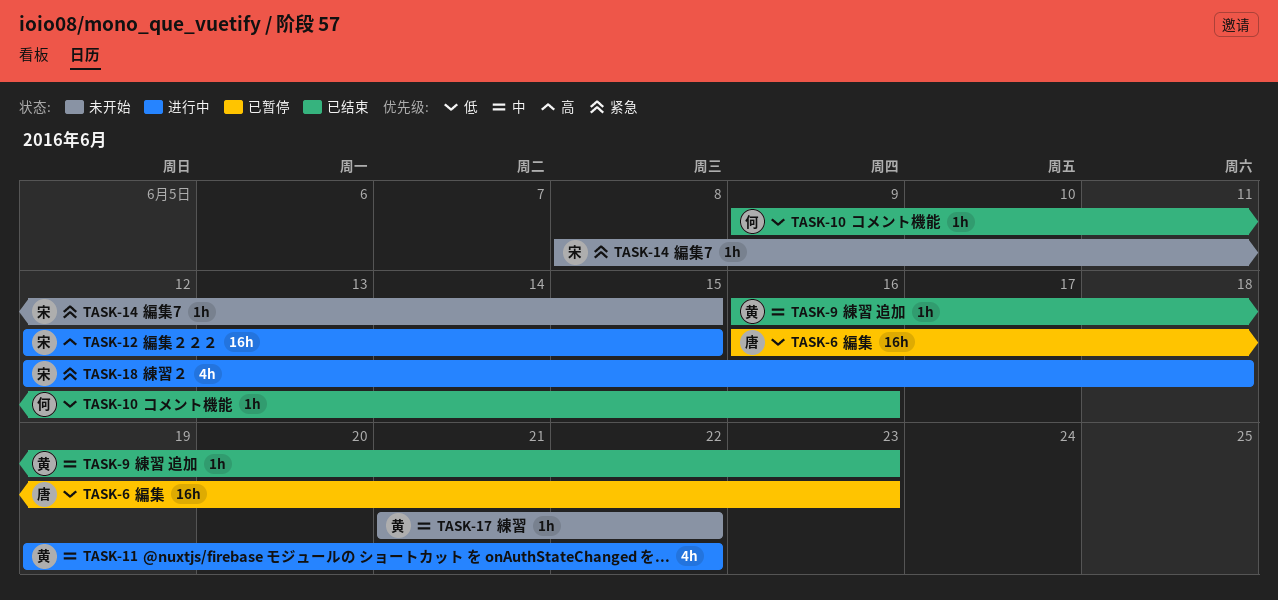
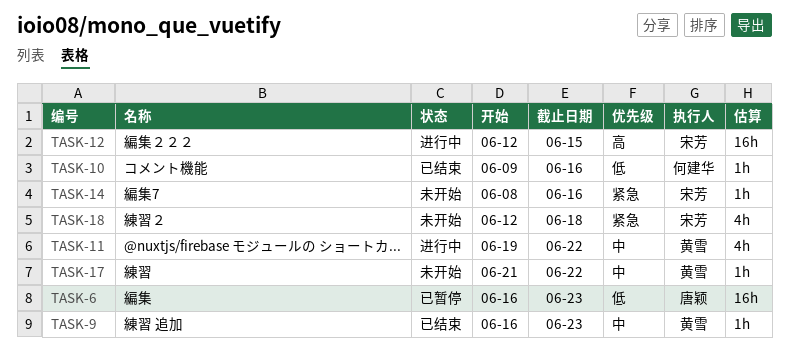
TASK-14, due: Jun 15 -> Jun 16
TASK-18, status: 进行中 -> 未开始

